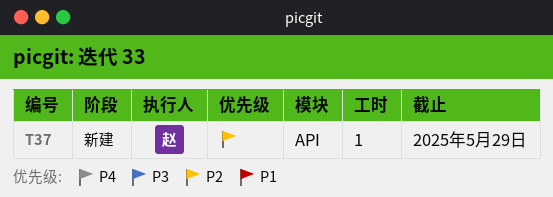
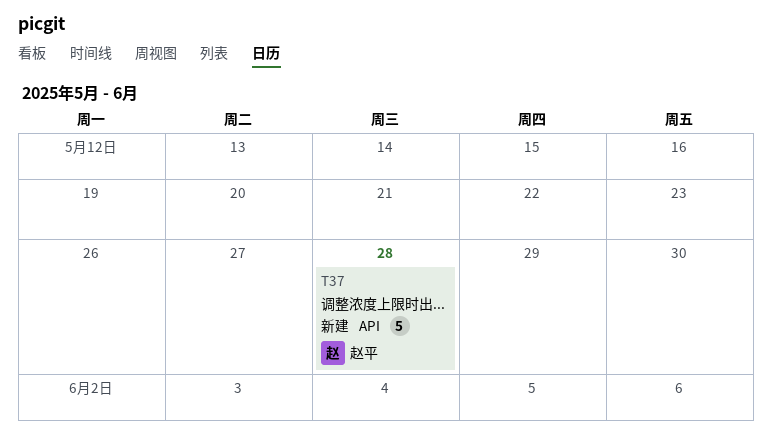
T37, estimate: 1 -> 5
T37, due: May 29 -> May 28

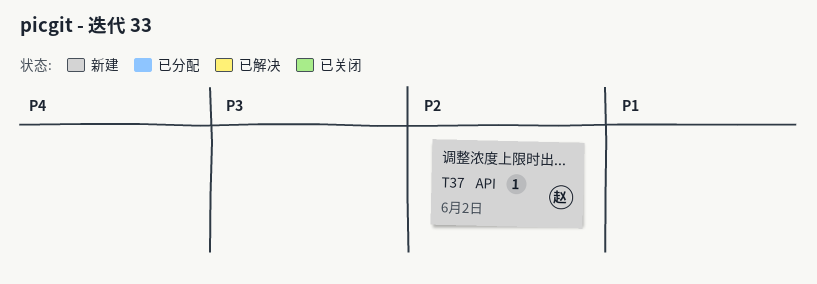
T37, estimate: 5 -> 1
T37, due: May 28 -> Jun 2

